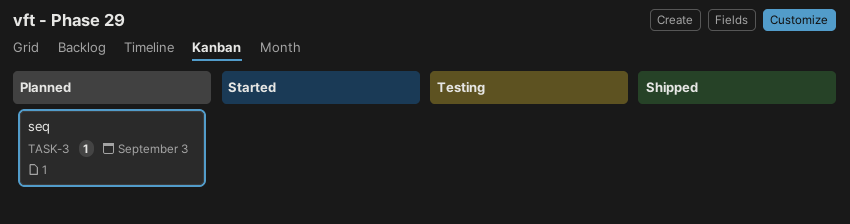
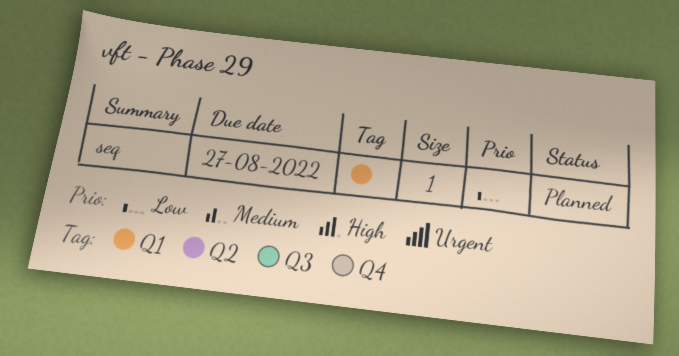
seq, due: Sep 3 -> Aug 27

